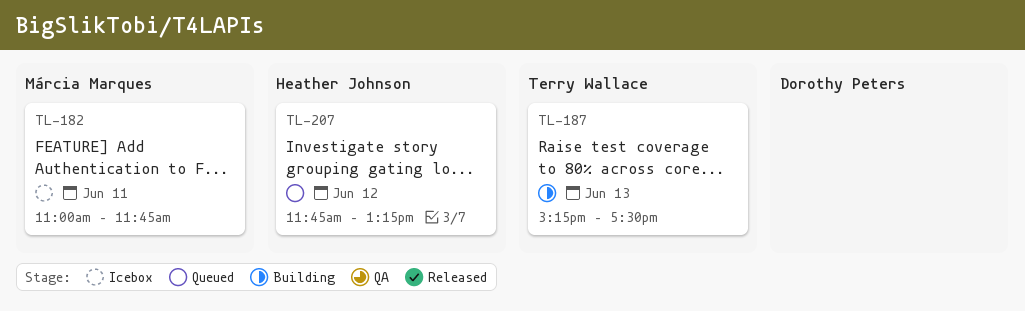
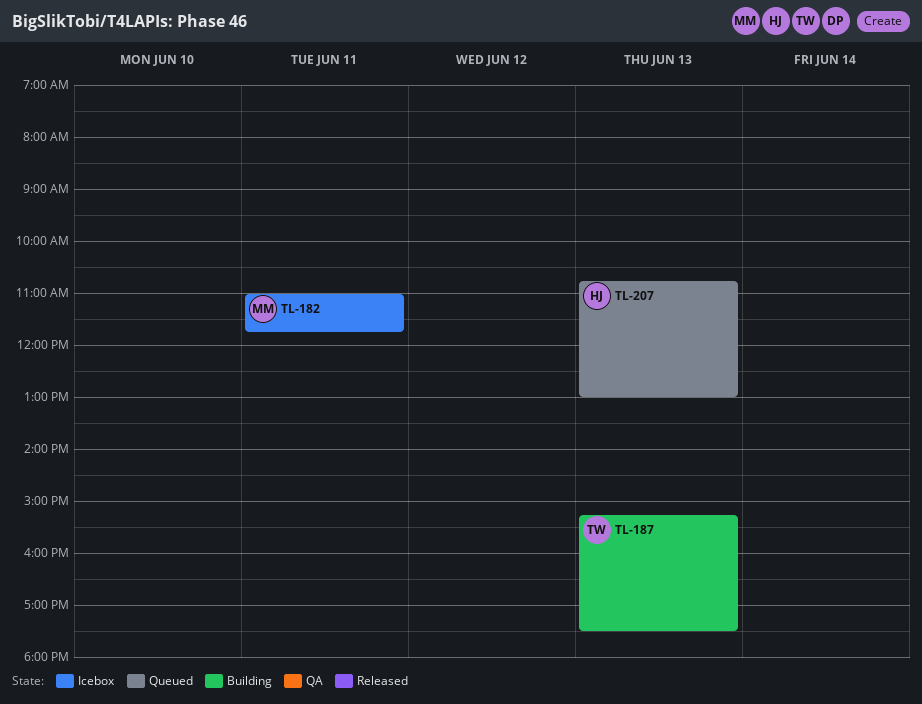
TL-207, day: Jun 12 -> Jun 13
TL-207, begins: 11:45 -> 10:45
TL-207, ends: 13:15 -> 13:00

